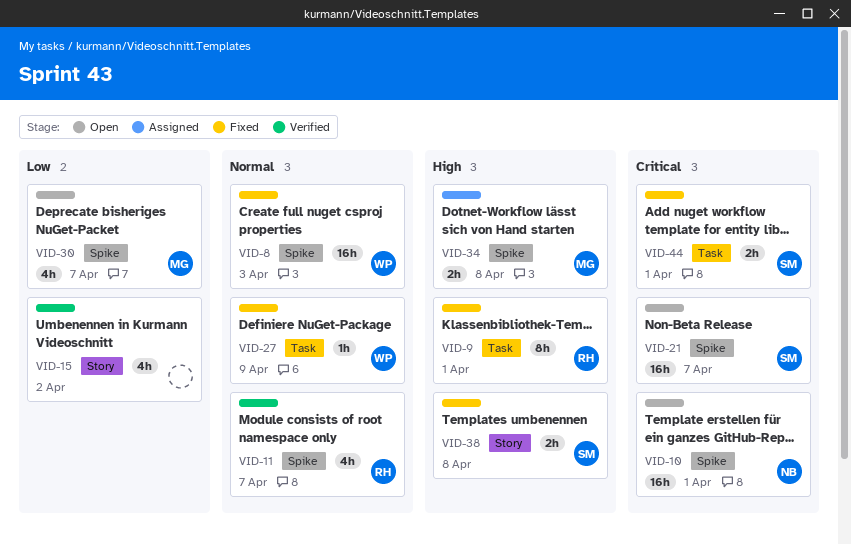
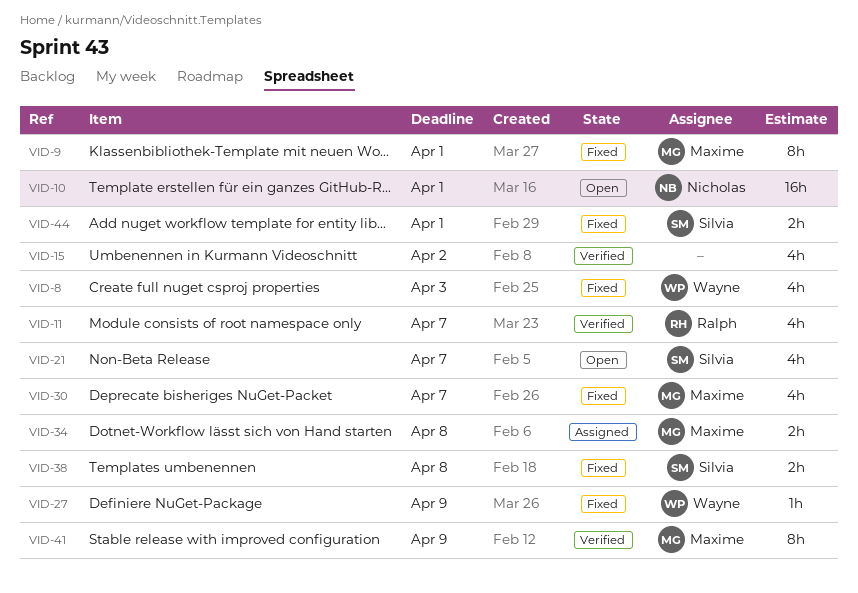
VID-8, estimate: 16h -> 4h
VID-9, owner: Ralph -> Maxime
VID-21, estimate: 16h -> 4h
VID-30, status: Open -> Fixed
VID-41: none -> present

